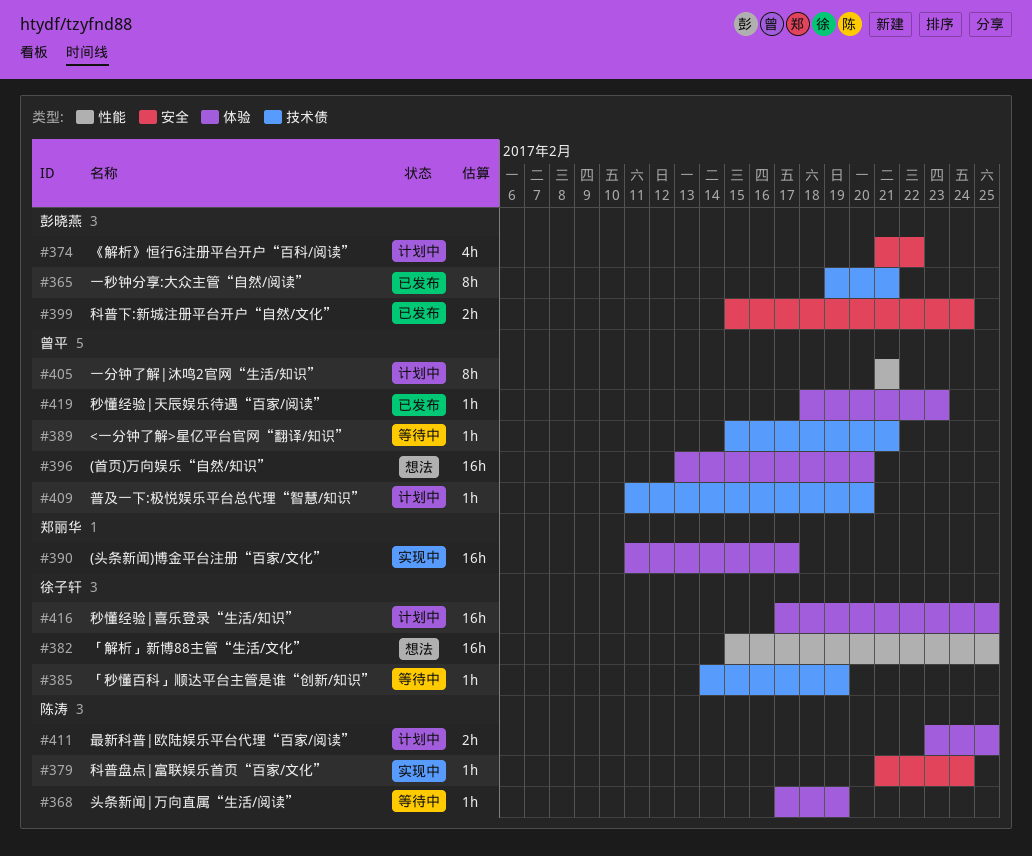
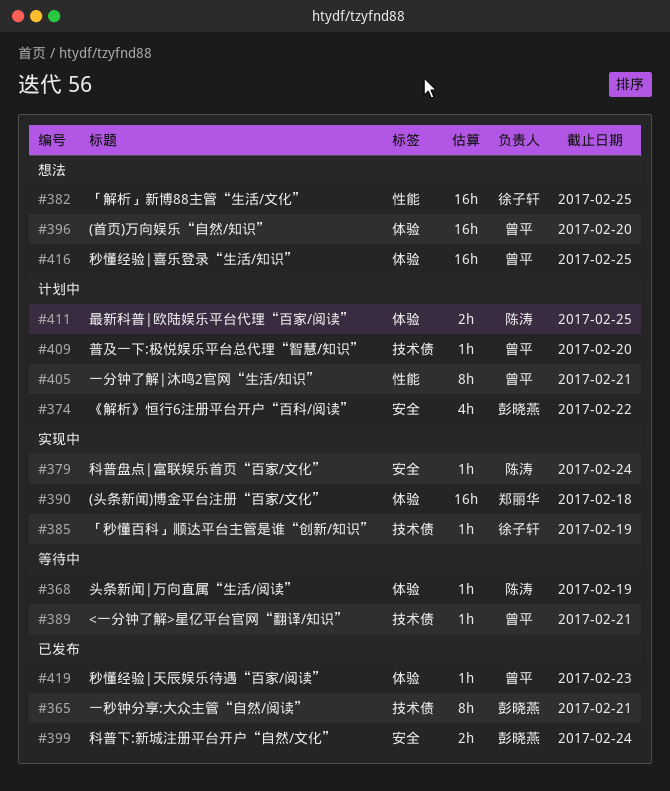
#385, status: 等待中 -> 实现中
#390, due: Feb 17 -> Feb 18
#416, status: 计划中 -> 想法
#416, owner: 徐子轩 -> 曾平

